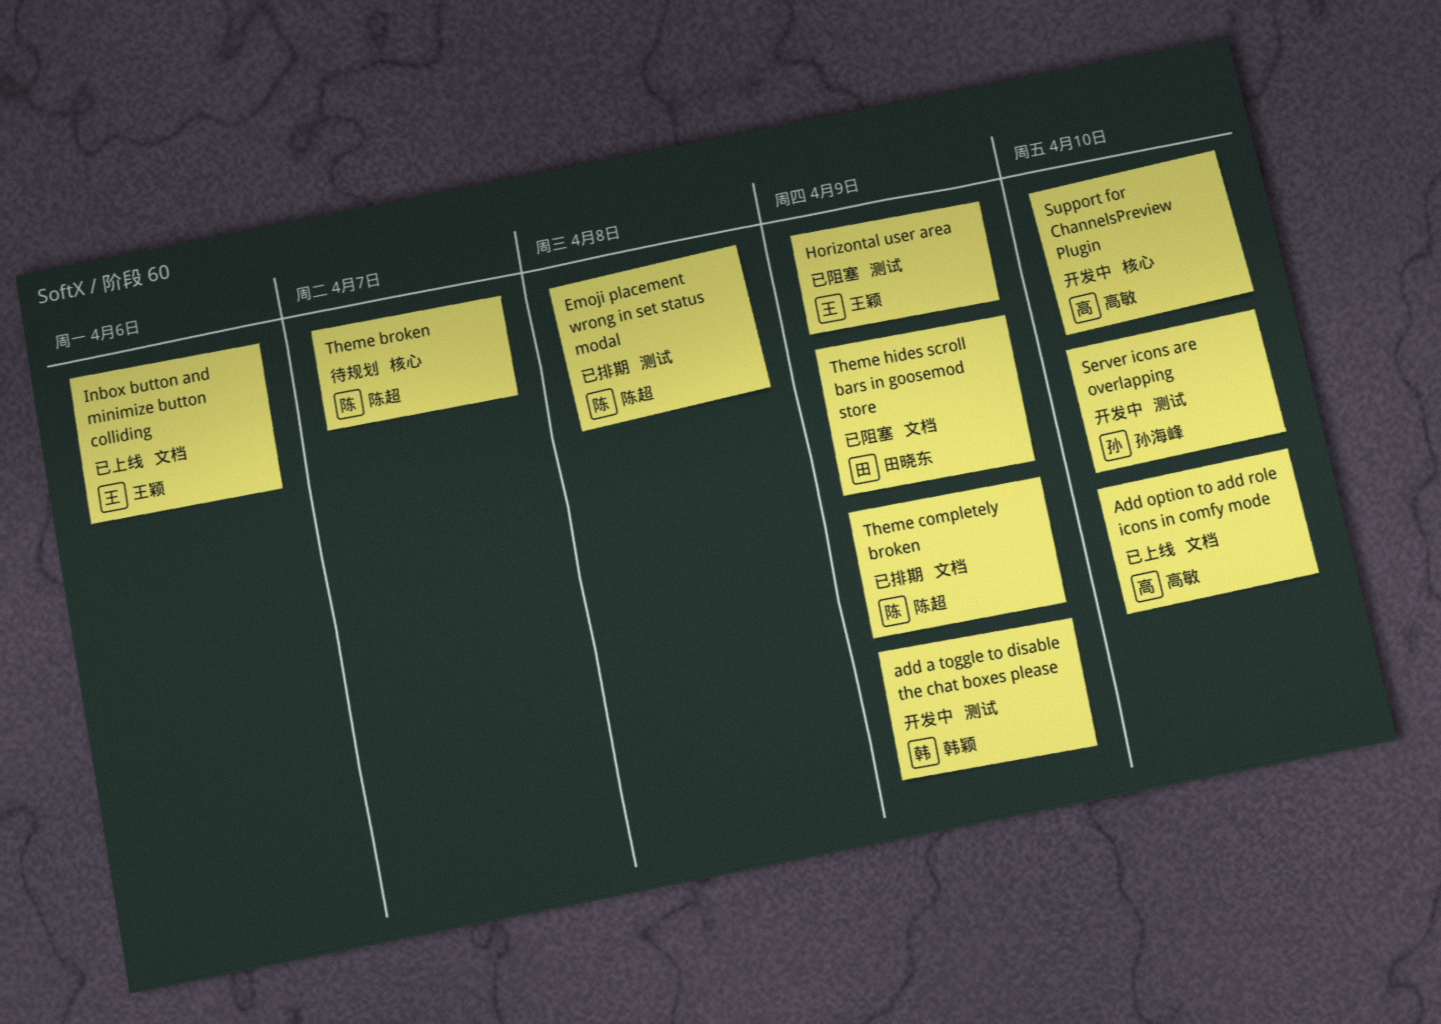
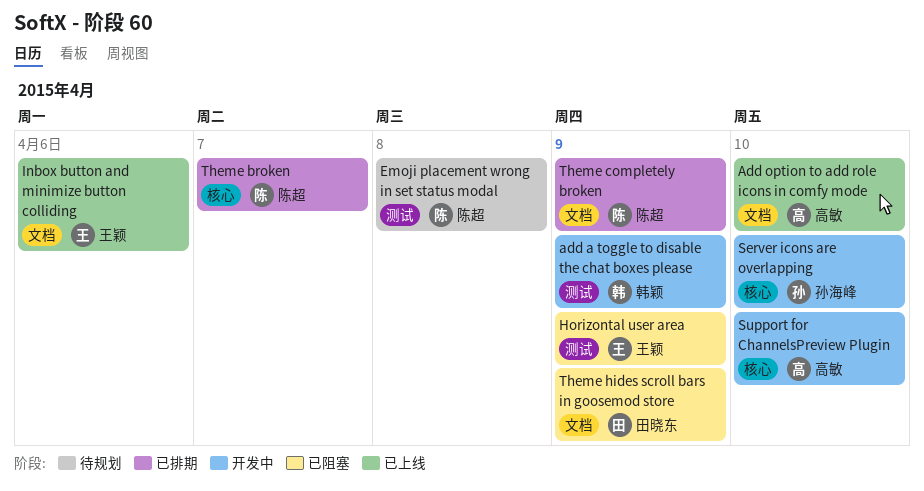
Emoji placement wrong in set status modal, status: 已排期 -> 待规划
Server icons are overlapping, label: 测试 -> 核心
Theme broken, status: 待规划 -> 已排期

